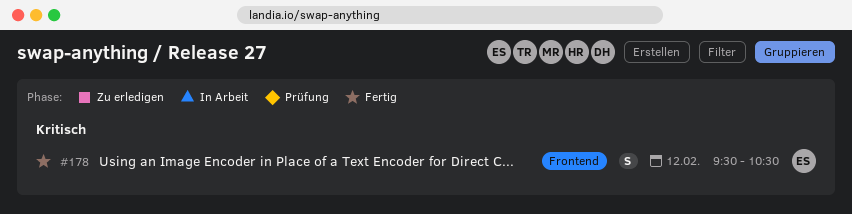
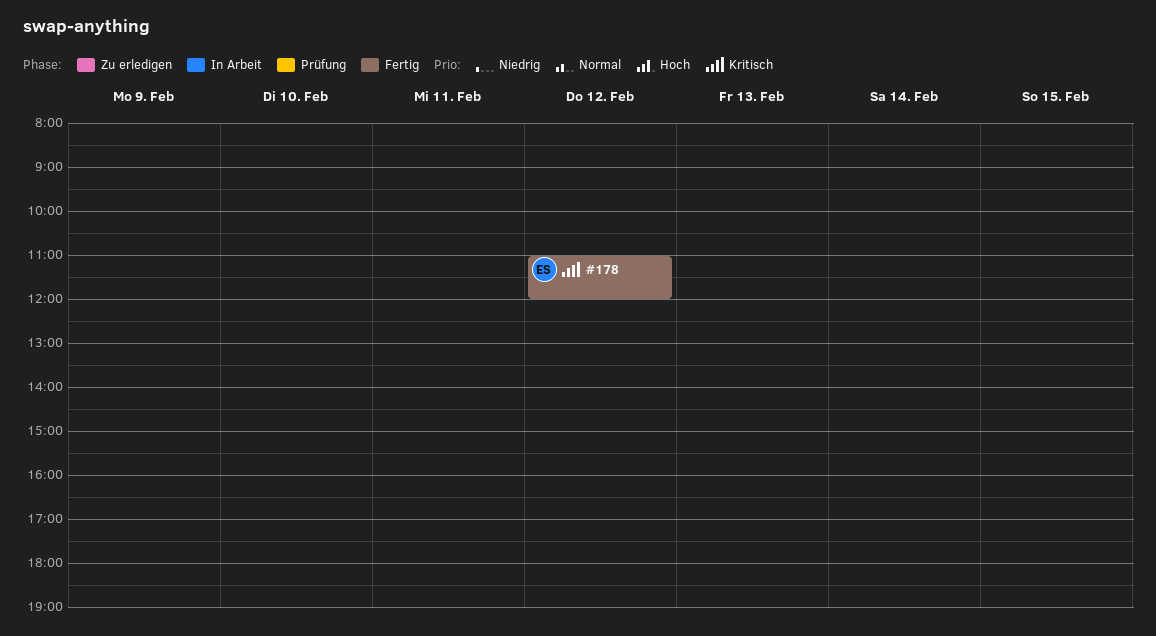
#178, begins: 09:30 -> 11:00
#178, ends: 10:30 -> 12:00

